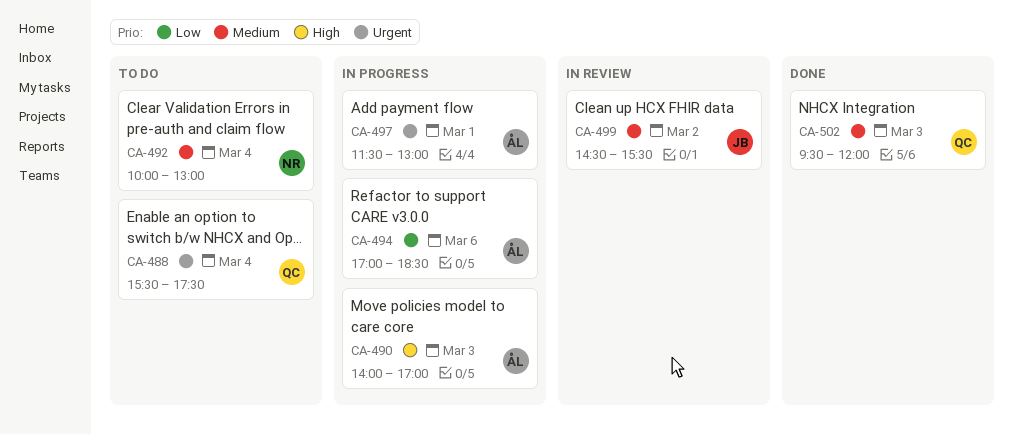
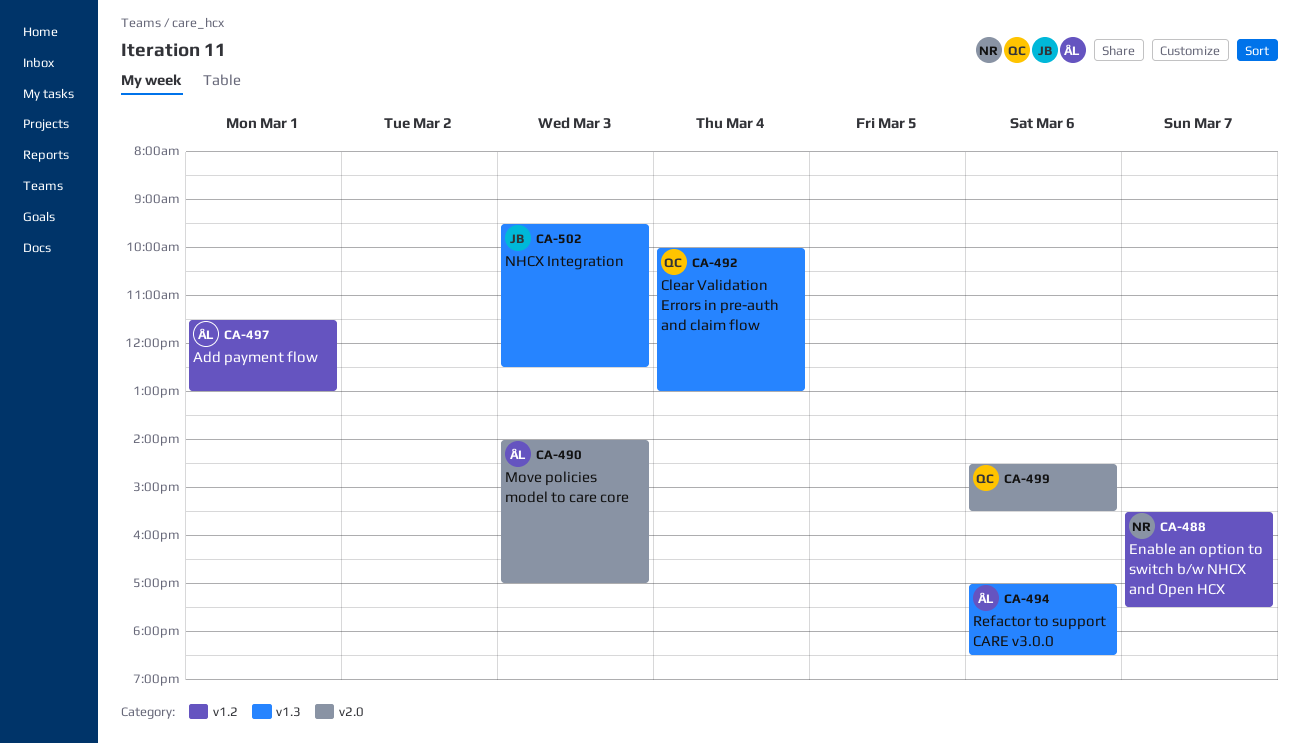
CA-488, owner: QC -> NR
CA-488, day: Mar 4 -> Mar 7
CA-492, owner: NR -> QC
CA-499, owner: JB -> QC
CA-499, day: Mar 2 -> Mar 6
CA-502, owner: QC -> JB
CA-502, ends: 12:00 -> 12:30

